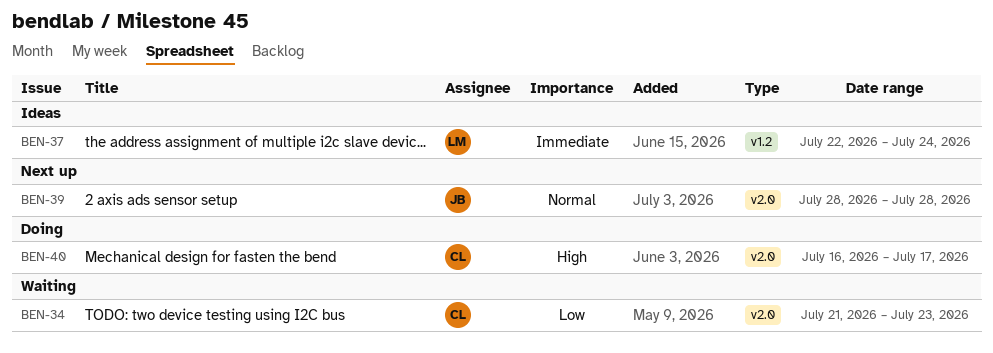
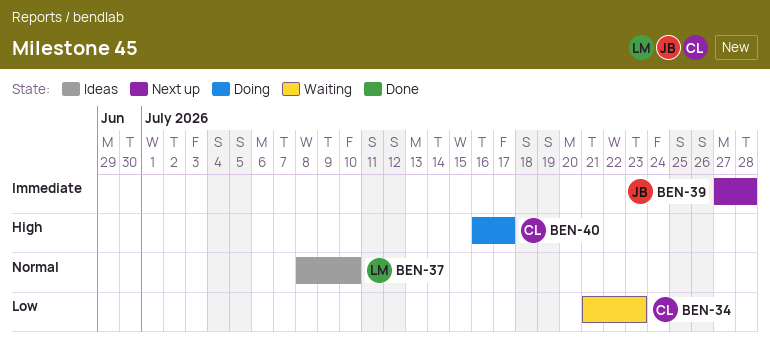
BEN-37, priority: Immediate -> Normal
BEN-37, start: Jul 22 -> Jul 8
BEN-37, due: Jul 24 -> Jul 10
BEN-39, priority: Normal -> Immediate
BEN-39, start: Jul 28 -> Jul 27

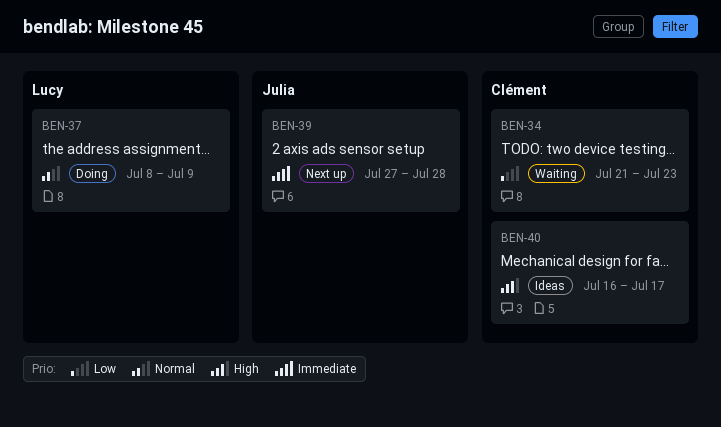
BEN-37, status: Ideas -> Doing
BEN-37, due: Jul 10 -> Jul 9
BEN-40, status: Doing -> Ideas

